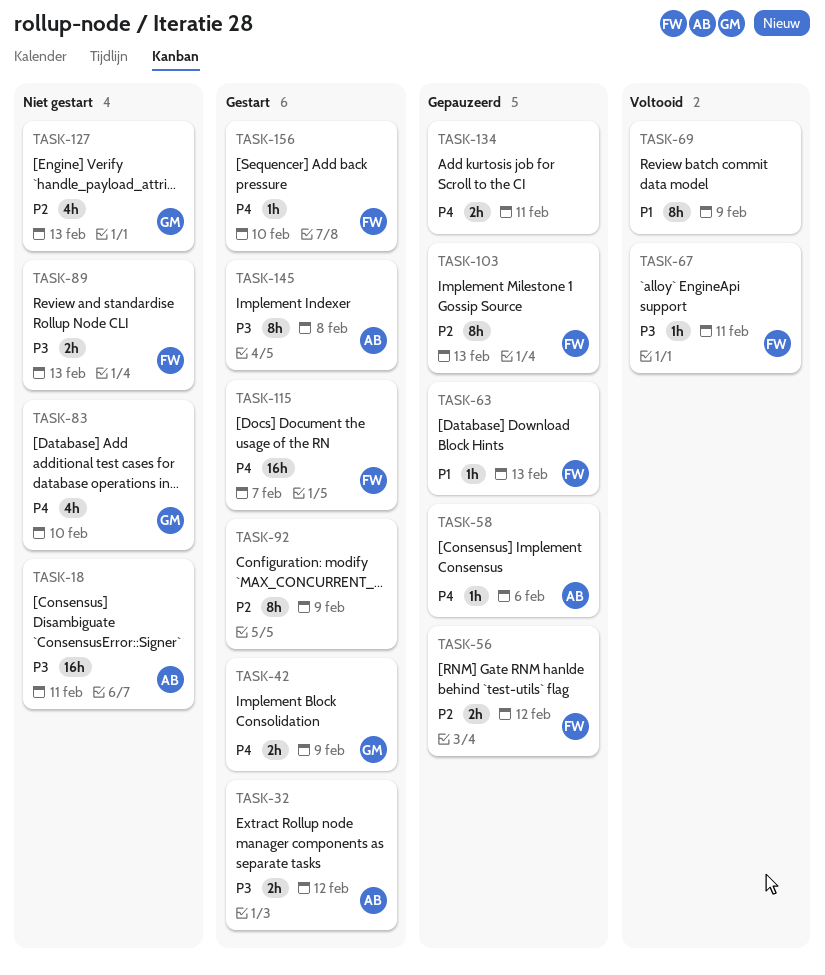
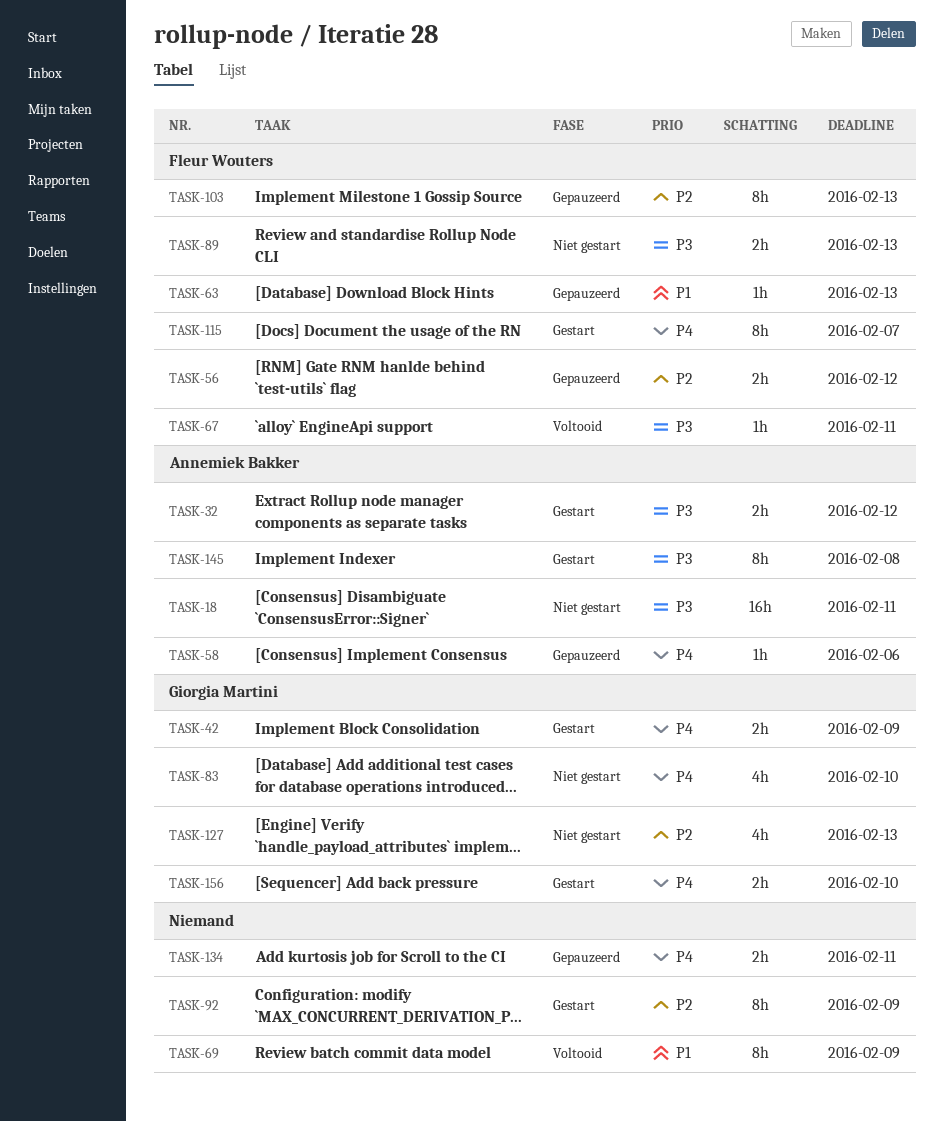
TASK-115, estimate: 16h -> 8h
TASK-156, owner: Fleur Wouters -> Giorgia Martini
TASK-156, estimate: 1h -> 2h

